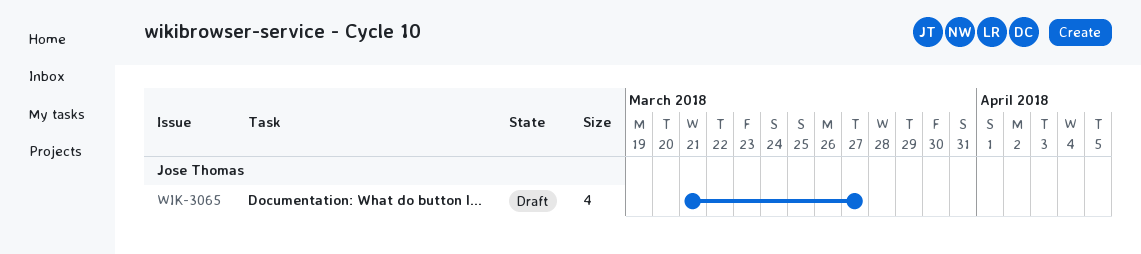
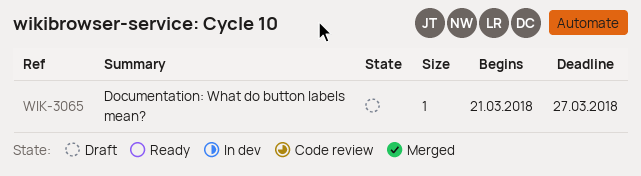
WIK-3065, estimate: 4 -> 1

